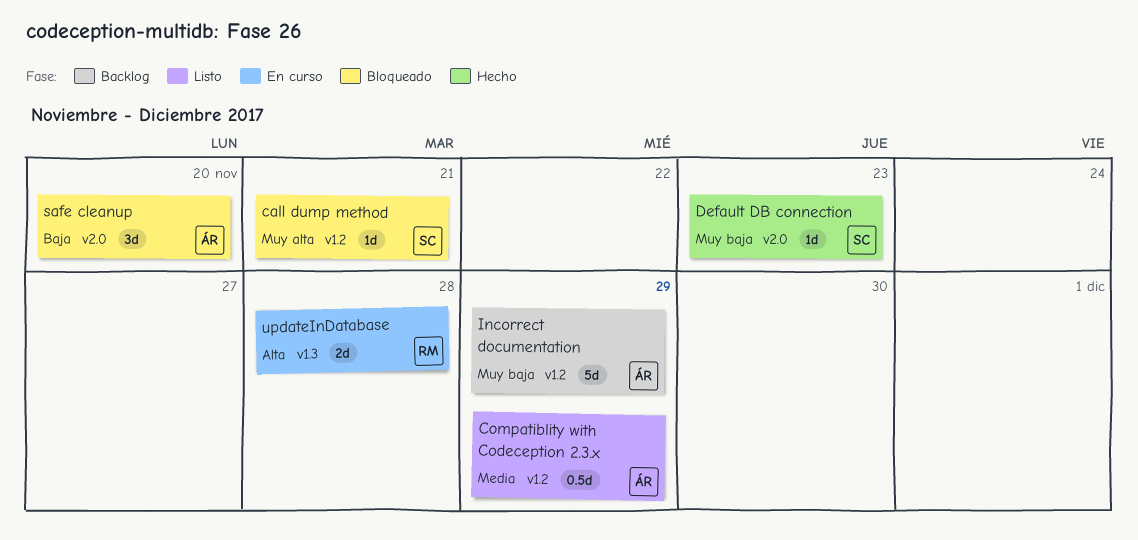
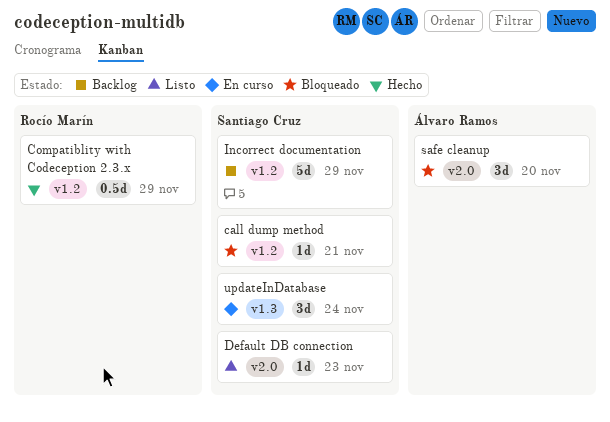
Compatiblity with Codeception 2.3.x, status: Listo -> Hecho
Compatiblity with Codeception 2.3.x, owner: Álvaro Ramos -> Rocío Marín
Default DB connection, status: Hecho -> Listo
Incorrect documentation, owner: Álvaro Ramos -> Santiago Cruz
updateInDatabase, owner: Rocío Marín -> Santiago Cruz
updateInDatabase, estimate: 2d -> 3d
updateInDatabase, due: Nov 28 -> Nov 24

